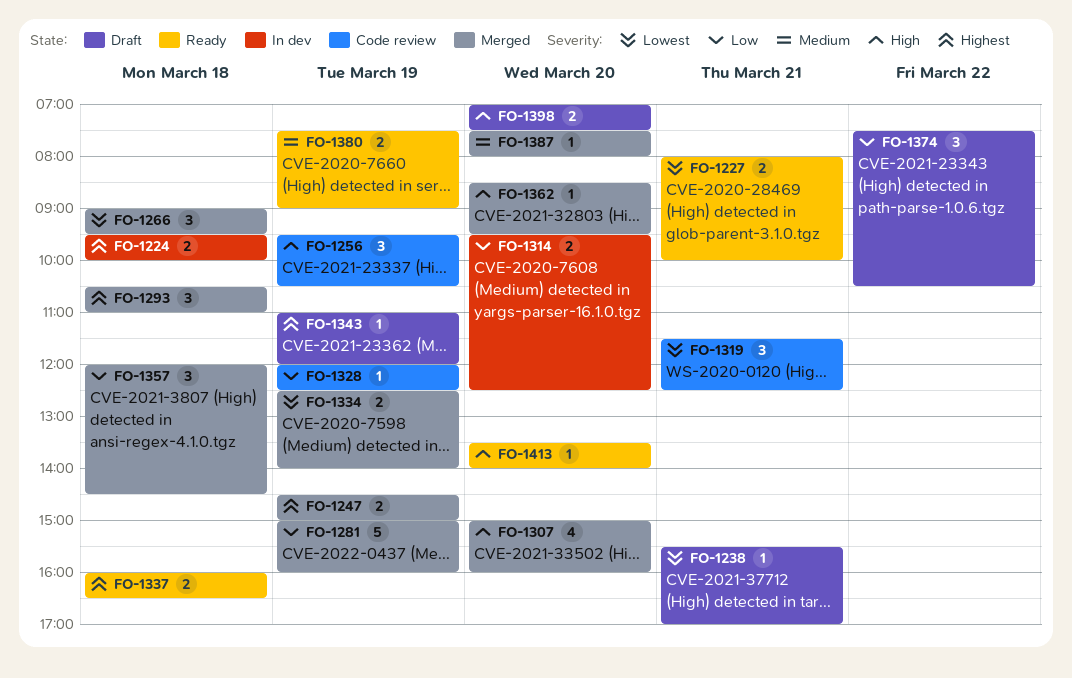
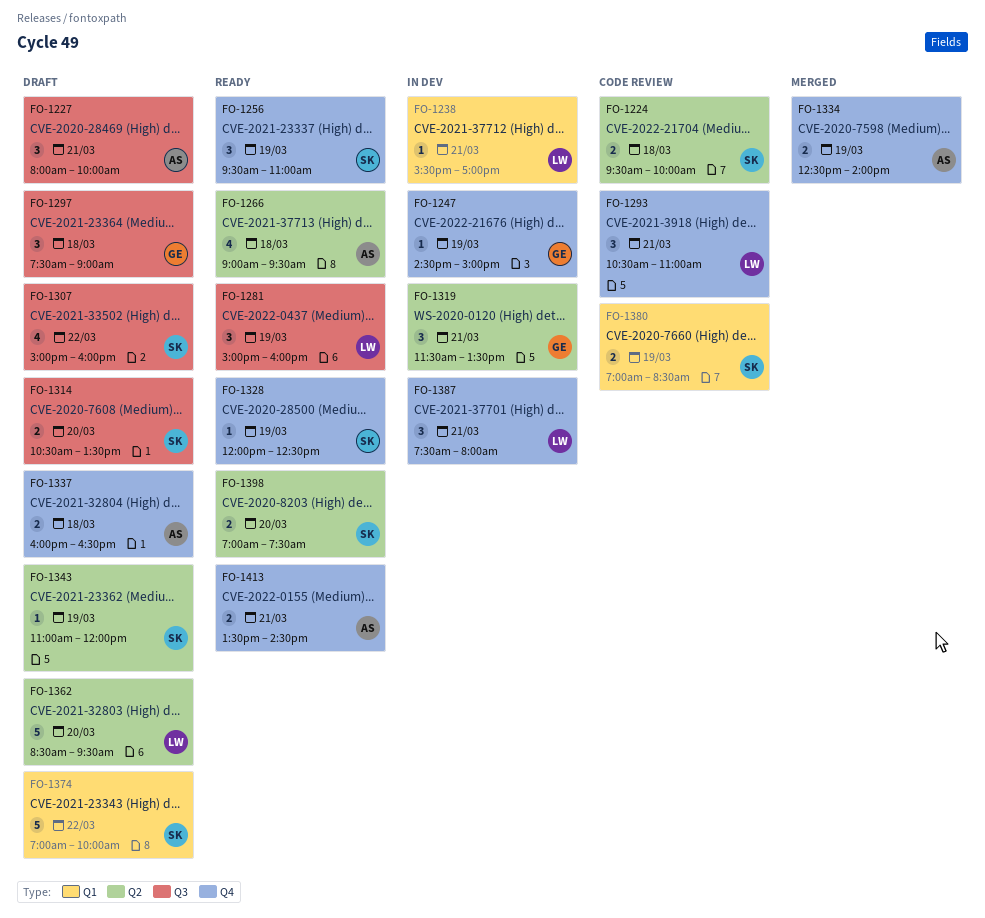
FO-1224, status: In dev -> Code review
FO-1227, status: Ready -> Draft
FO-1227, estimate: 2 -> 3
FO-1238, status: Draft -> In dev
FO-1247, status: Merged -> In dev
FO-1247, estimate: 2 -> 1
FO-1256, status: Code review -> Ready
FO-1256, ends: 10:30 -> 11:00
FO-1266, status: Merged -> Ready
FO-1266, estimate: 3 -> 4
FO-1281, status: Merged -> Ready
FO-1281, estimate: 5 -> 3
FO-1293, status: Merged -> Code review
FO-1293, day: Mar 18 -> Mar 21
FO-1297: none -> present
FO-1307, status: Merged -> Draft
FO-1307, day: Mar 20 -> Mar 22
FO-1314, status: In dev -> Draft
FO-1314, begins: 09:30 -> 10:30
FO-1314, ends: 12:30 -> 13:30
FO-1319, status: Code review -> In dev
FO-1319, ends: 12:30 -> 13:30
FO-1328, status: Code review -> Ready
FO-1337, status: Ready -> Draft
FO-1357: present -> none
FO-1362, status: Merged -> Draft
FO-1362, estimate: 1 -> 5
FO-1374, estimate: 3 -> 5
FO-1374, begins: 07:30 -> 07:00
FO-1374, ends: 10:30 -> 10:00
FO-1380, status: Ready -> Code review
FO-1380, begins: 07:30 -> 07:00
FO-1380, ends: 09:00 -> 08:30
FO-1387, status: Merged -> In dev
FO-1387, estimate: 1 -> 3
FO-1387, day: Mar 20 -> Mar 21
FO-1398, status: Draft -> Ready
FO-1413, estimate: 1 -> 2
FO-1413, day: Mar 20 -> Mar 21
FO-1413, ends: 14:00 -> 14:30

